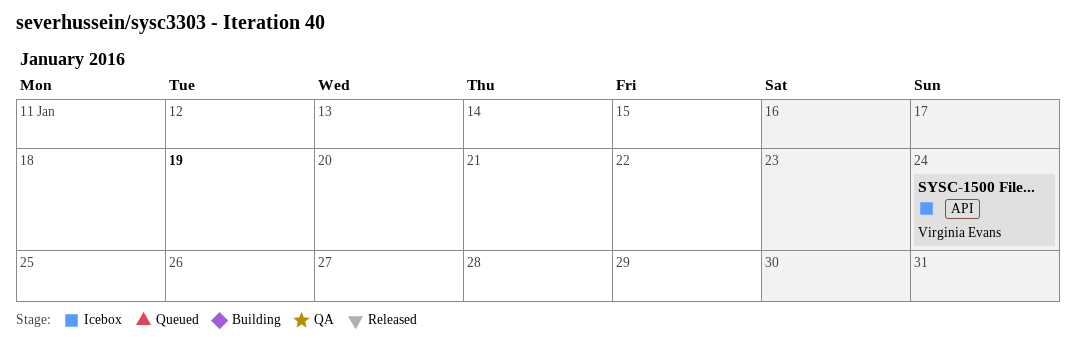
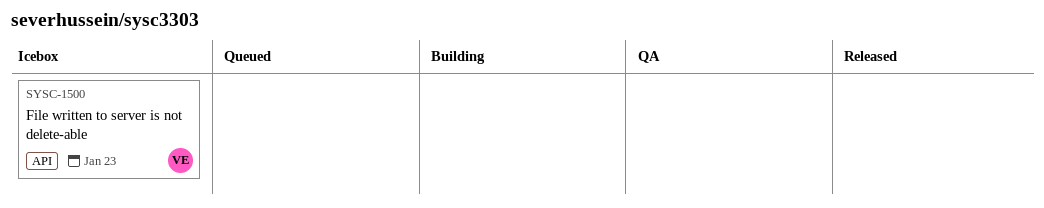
SYSC-1500, due: Jan 24 -> Jan 23

